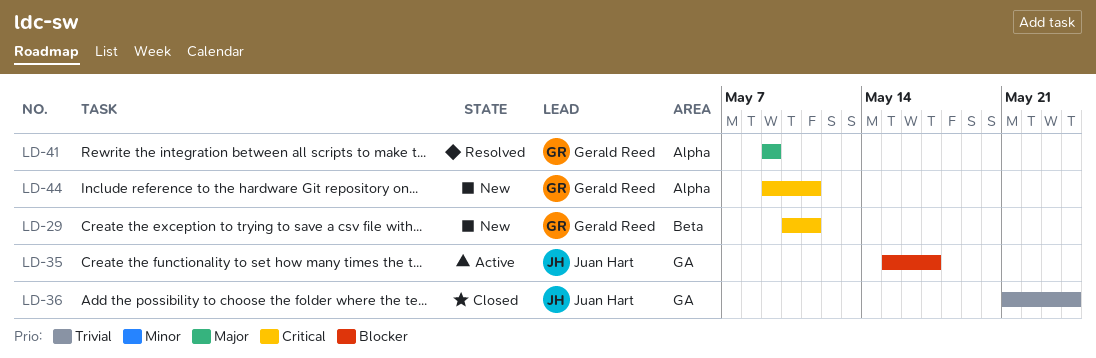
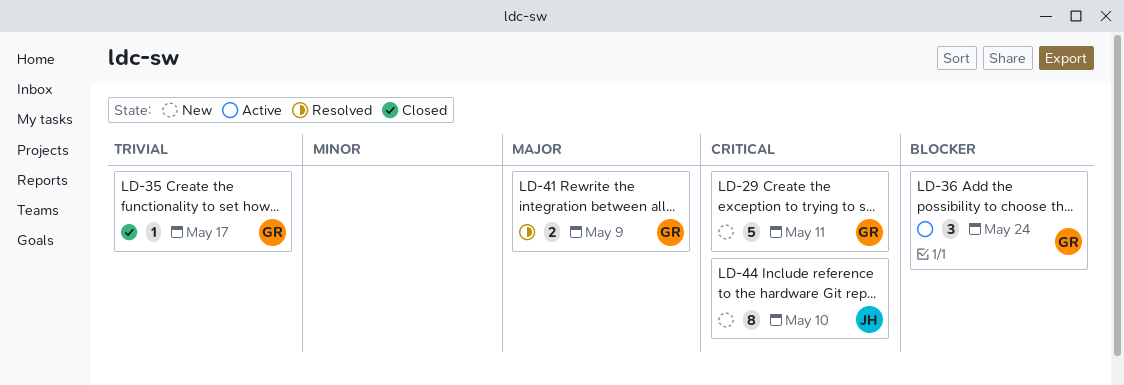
LD-35, status: Active -> Closed
LD-35, owner: Juan Hart -> Gerald Reed
LD-35, priority: Blocker -> Trivial
LD-36, status: Closed -> Active
LD-36, owner: Juan Hart -> Gerald Reed
LD-36, priority: Trivial -> Blocker
LD-44, owner: Gerald Reed -> Juan Hart
LD-44, due: May 11 -> May 10

